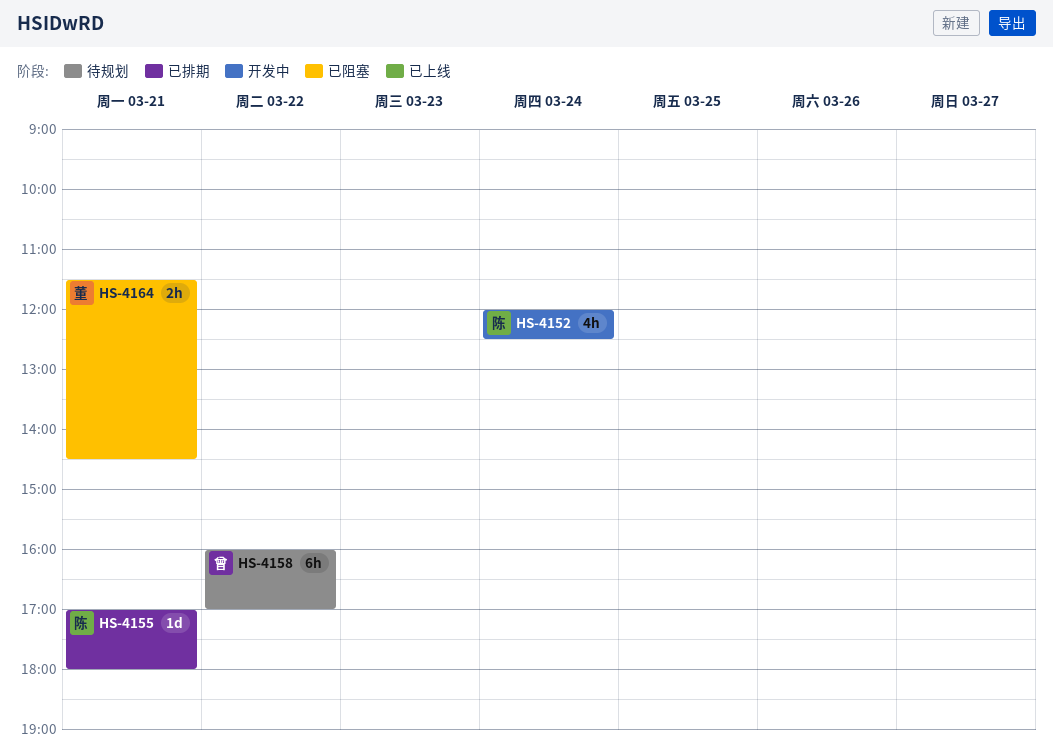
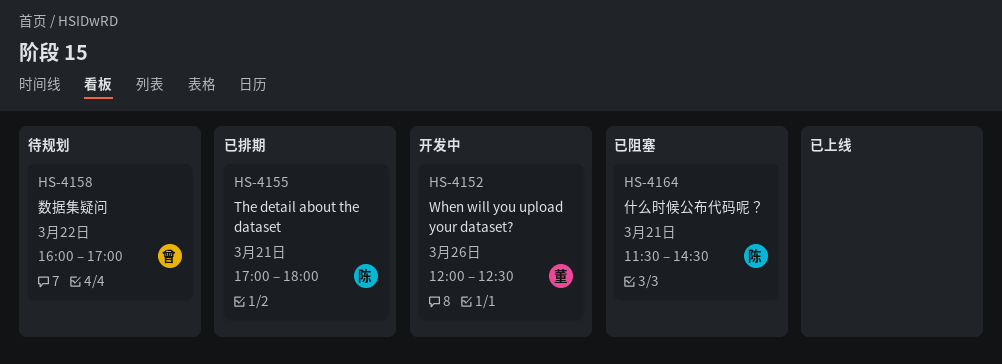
HS-4152, owner: 陈 -> 董
HS-4152, day: Mar 24 -> Mar 26
HS-4164, owner: 董 -> 陈

